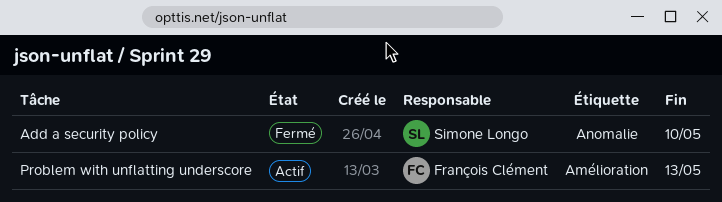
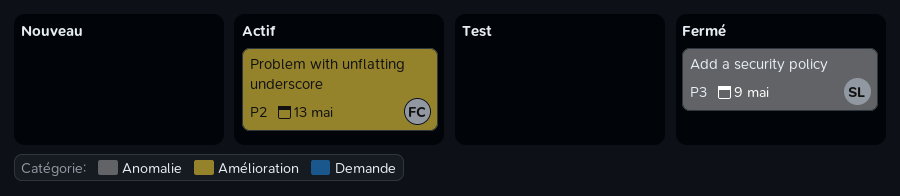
Add a security policy, due: May 10 -> May 9

